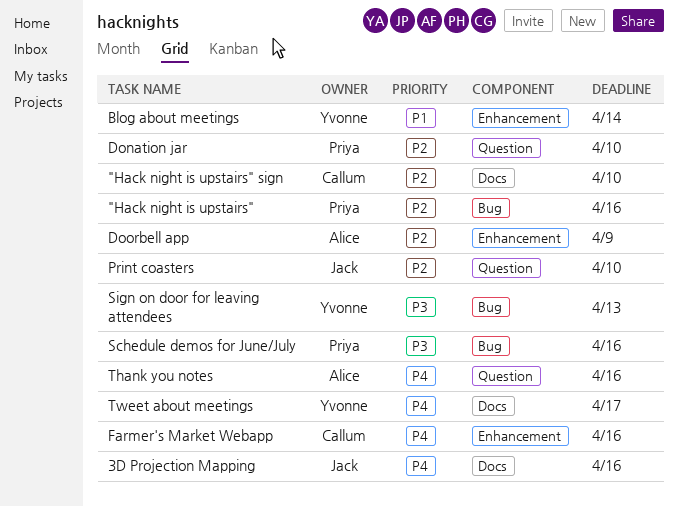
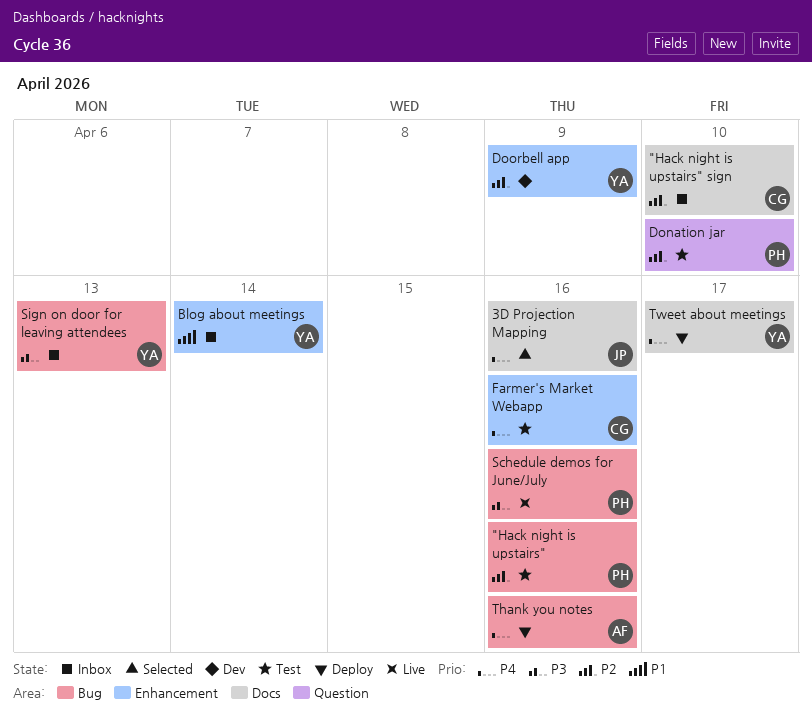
Doorbell app, owner: Alice -> Yvonne
Print coasters: present -> none
Thank you notes, label: Question -> Bug

